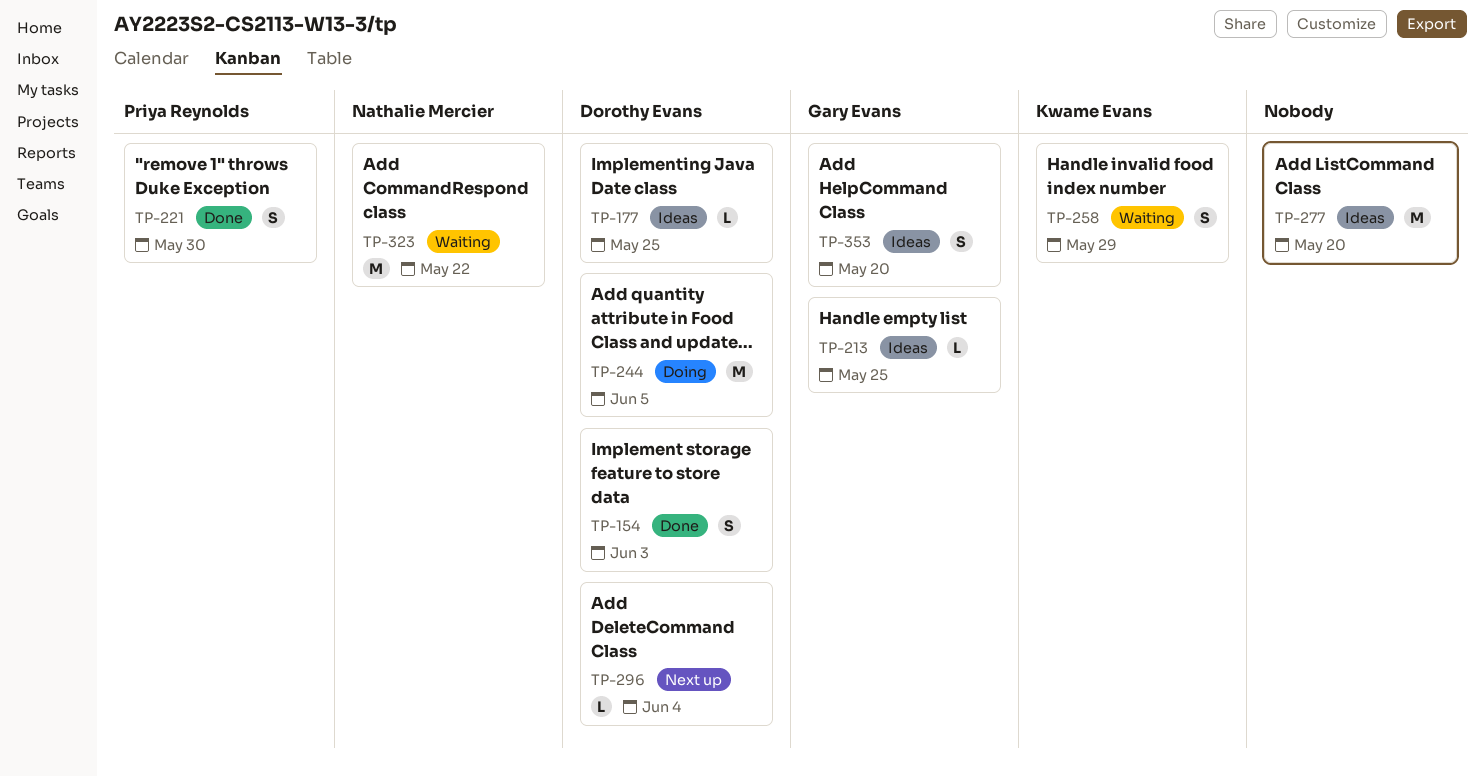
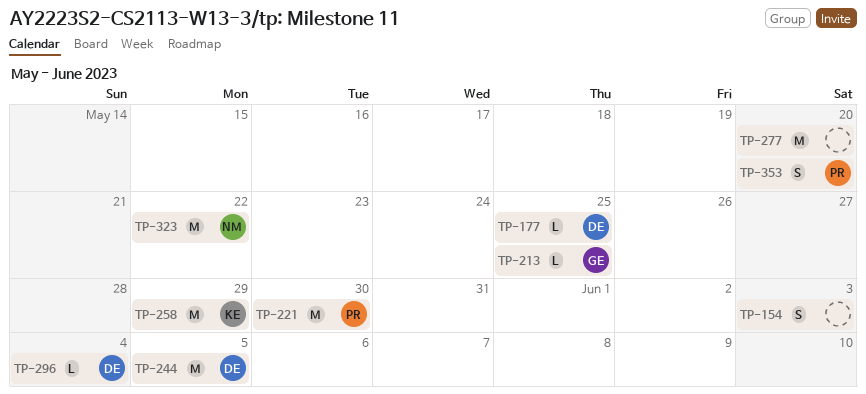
TP-154, owner: Dorothy Evans -> none
TP-221, estimate: S -> M
TP-258, estimate: S -> M
TP-353, owner: Gary Evans -> Priya Reynolds

